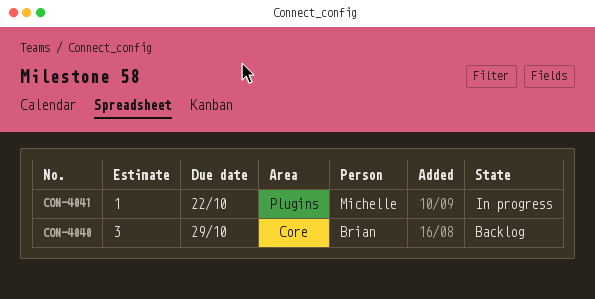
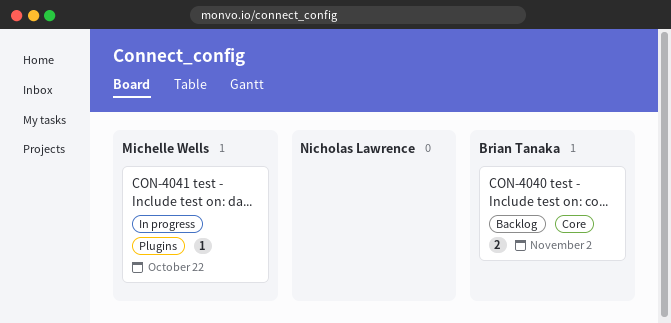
CON-4040, estimate: 3 -> 2
CON-4040, due: Oct 29 -> Nov 2

